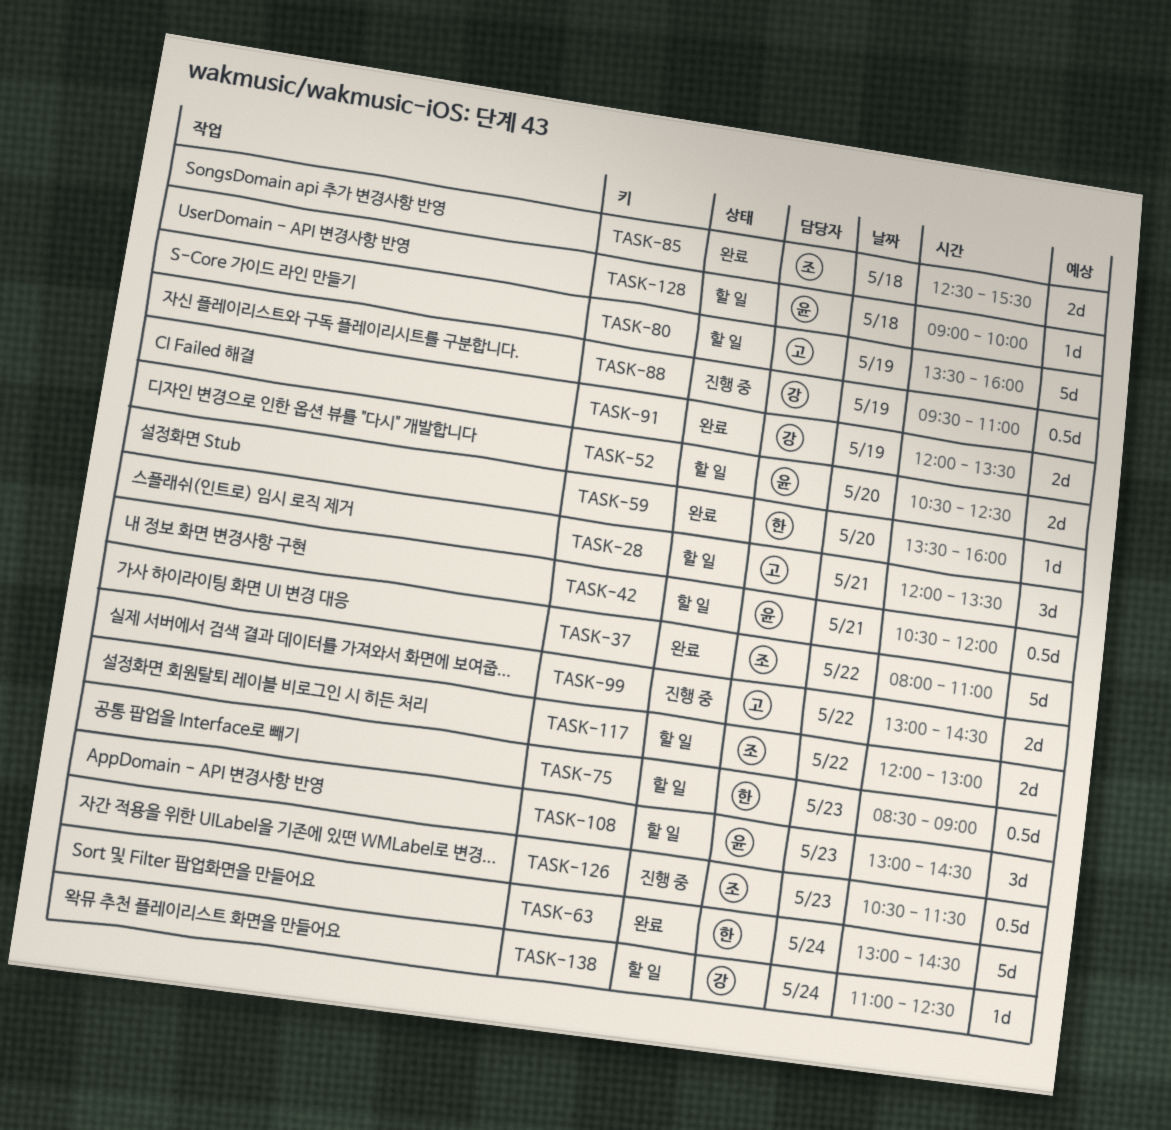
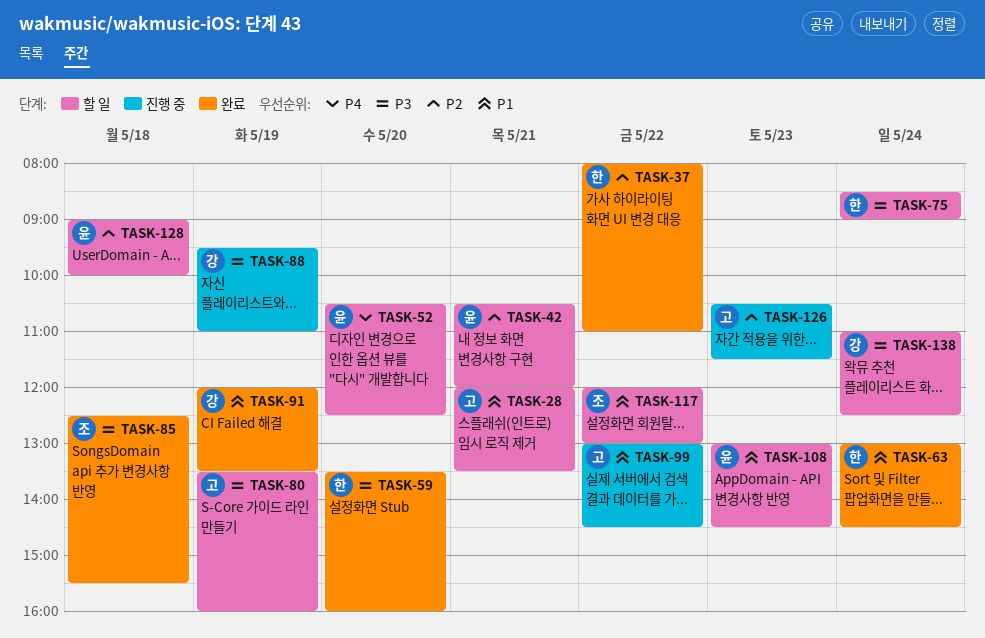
TASK-37, owner: 조 -> 한
TASK-75, day: May 23 -> May 24
TASK-126, owner: 조 -> 고

